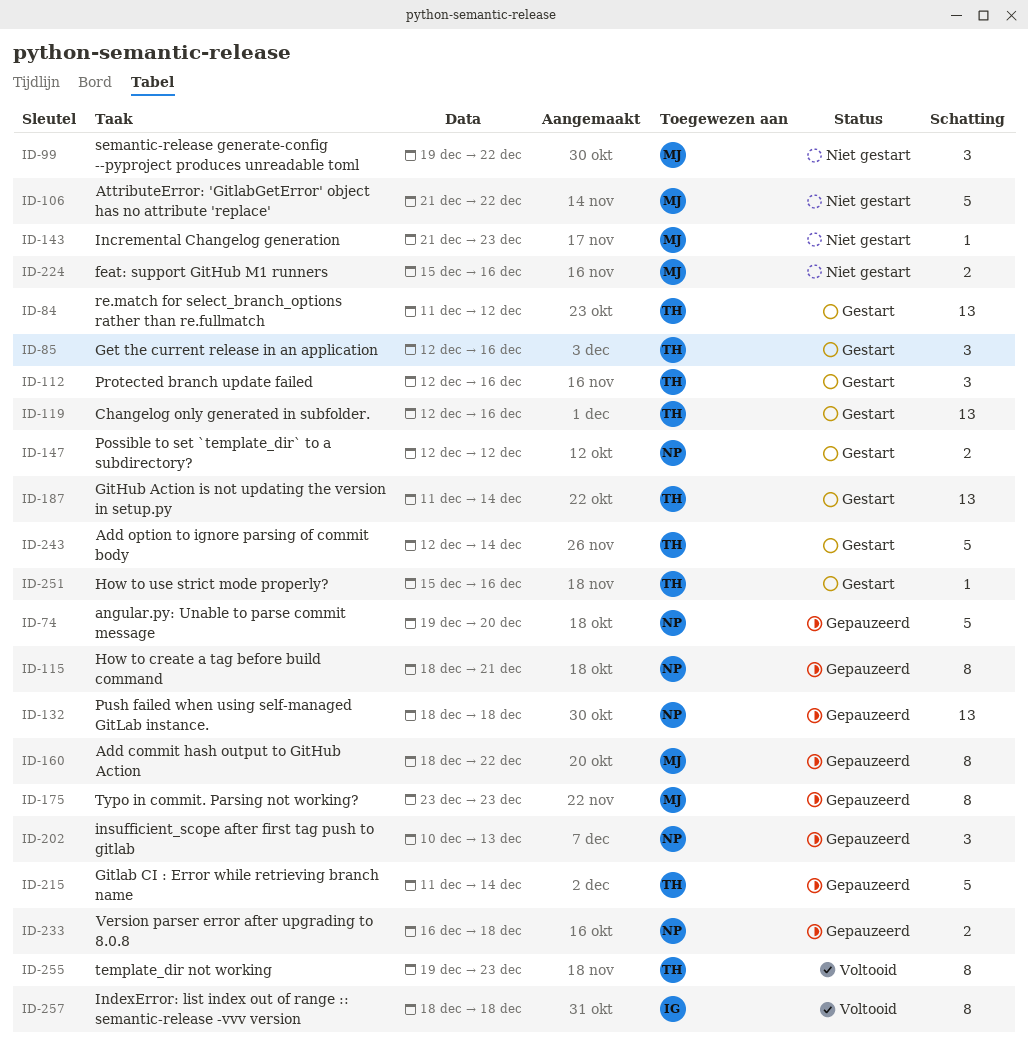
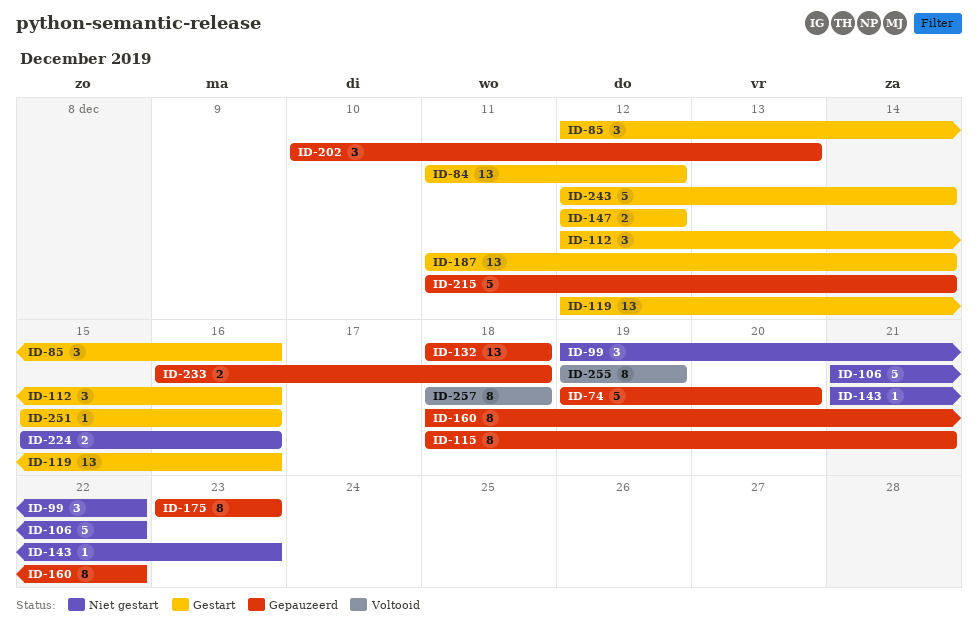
ID-255, due: Dec 23 -> Dec 19

